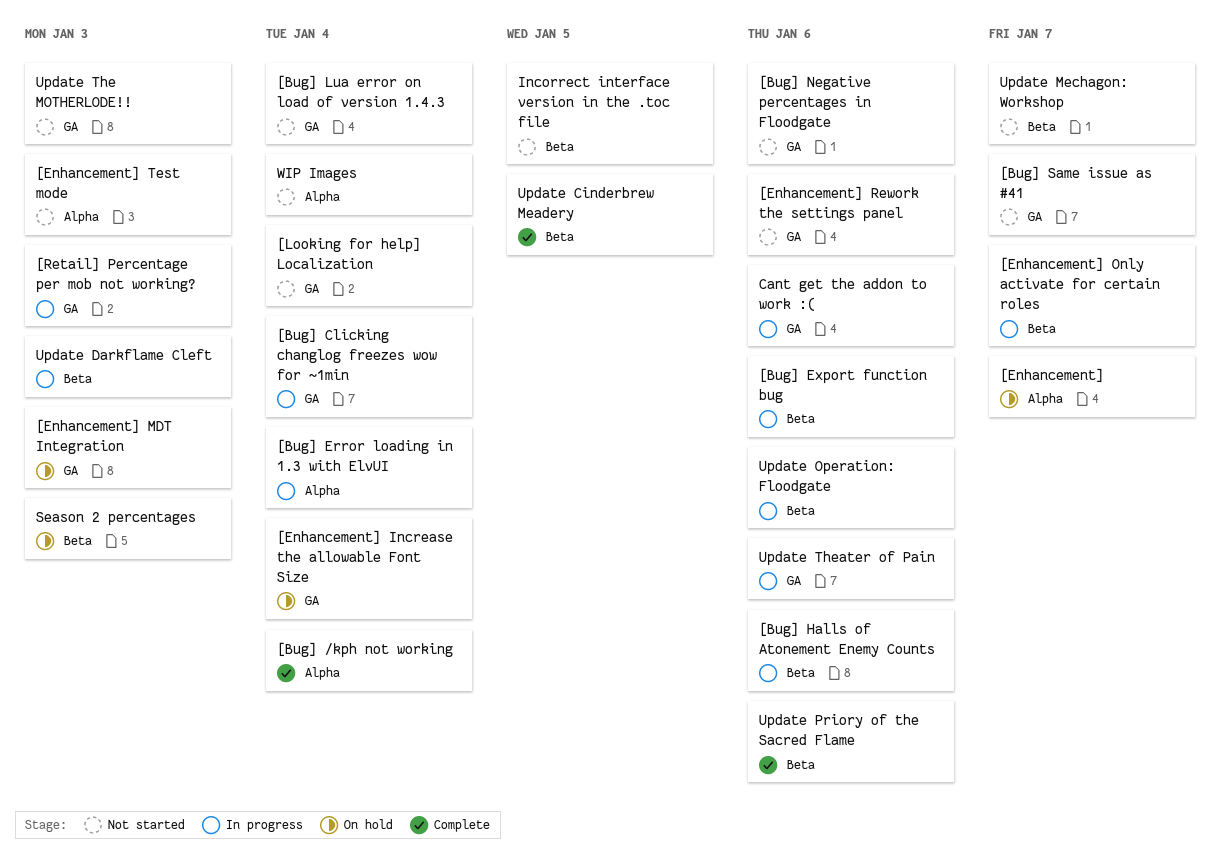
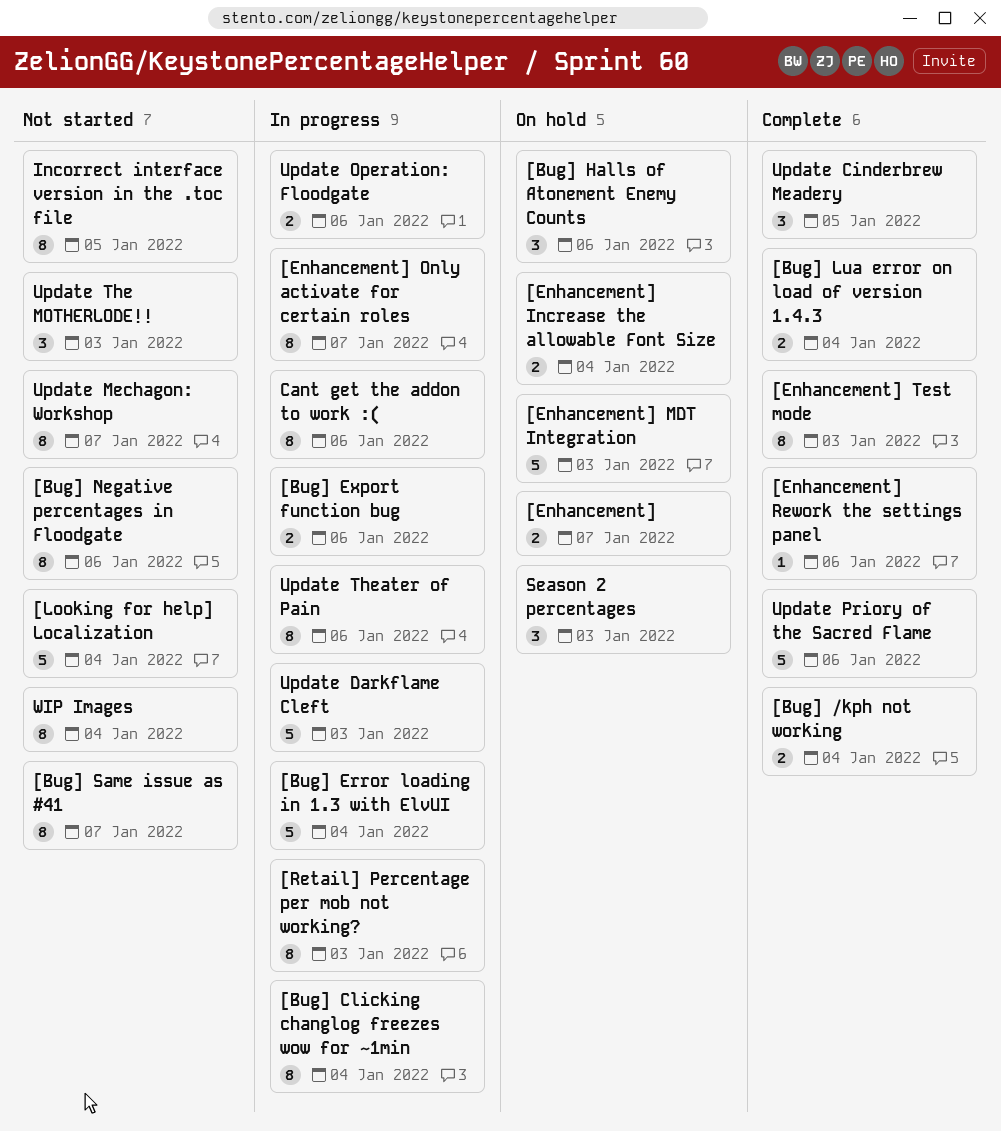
[Bug] Halls of Atonement Enemy Counts, status: In progress -> On hold
[Bug] Lua error on load of version 1.4.3, status: Not started -> Complete
[Enhancement] Rework the settings panel, status: Not started -> Complete
[Enhancement] Test mode, status: Not started -> Complete

